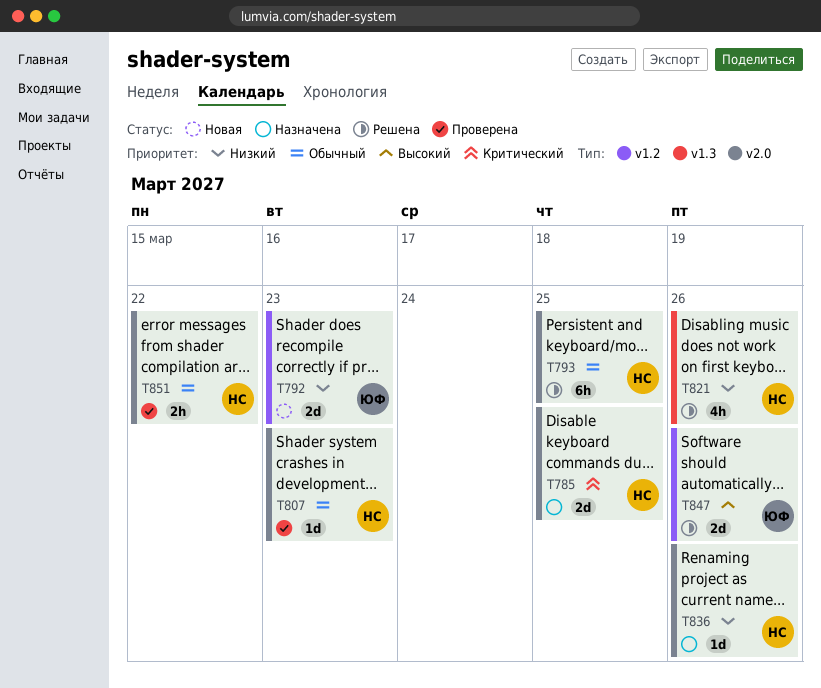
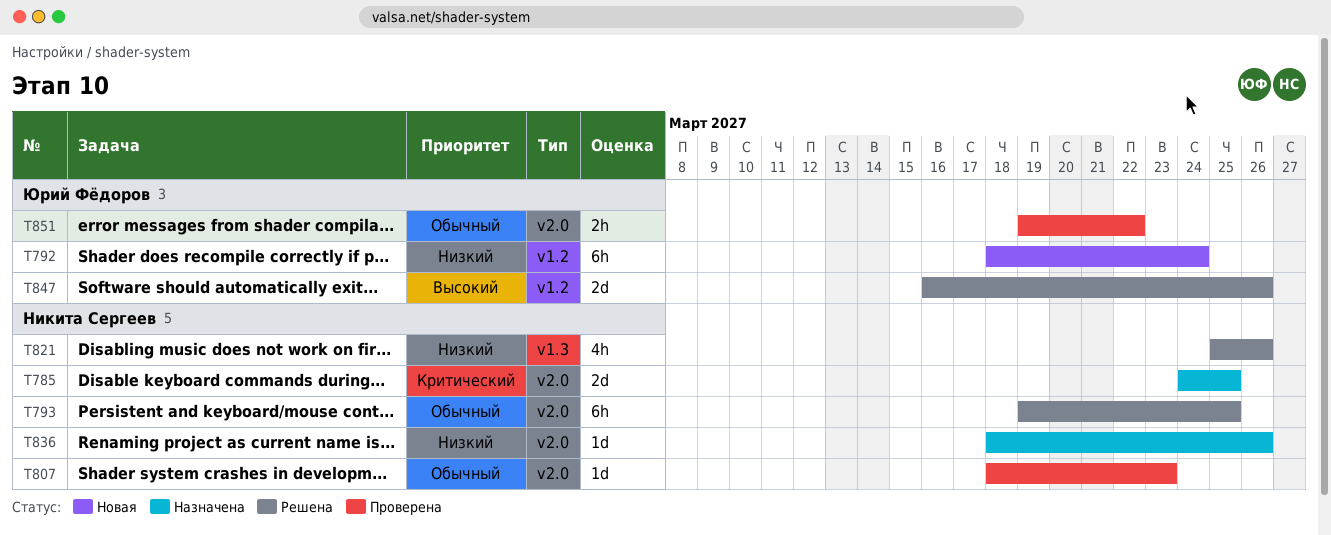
T792, estimate: 2d -> 6h
T792, due: Mar 23 -> Mar 24
T851, owner: Никита Сергеев -> Юрий Фёдоров

